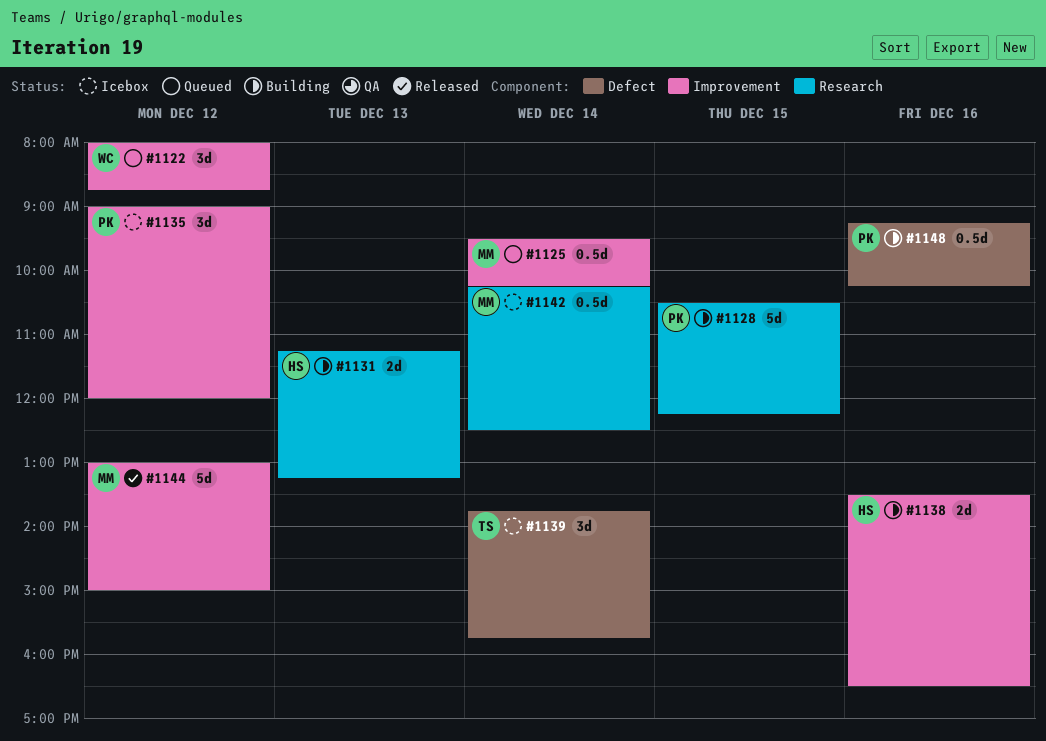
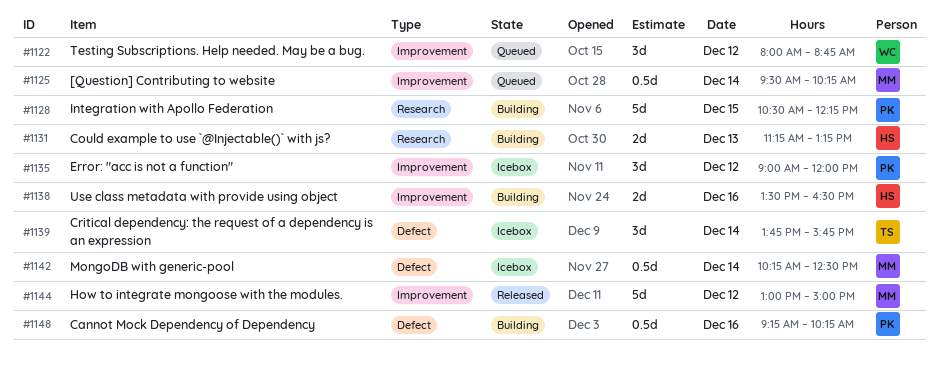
#1142, label: Research -> Defect

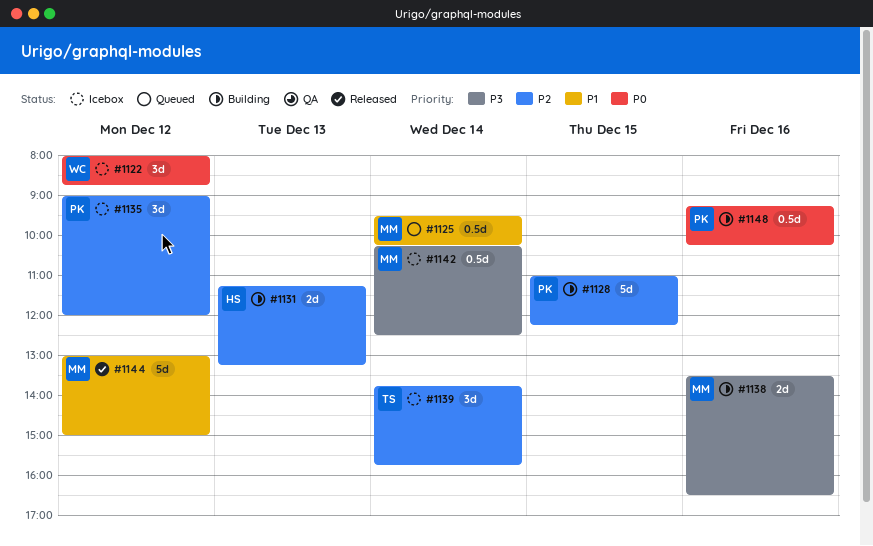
#1122, status: Queued -> Icebox
#1128, begins: 10:30 -> 11:00
#1138, owner: HS -> MM

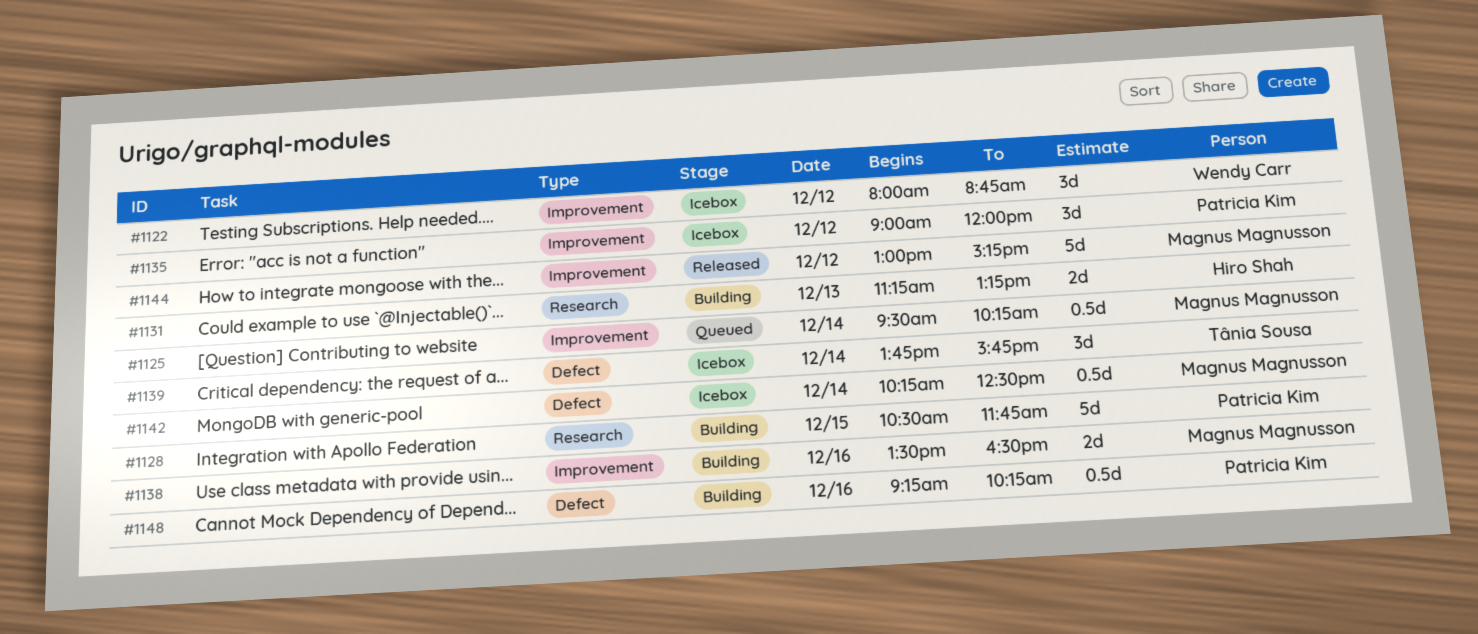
#1128, begins: 11:00 -> 10:30
#1128, ends: 12:15 -> 11:45
#1144, ends: 15:00 -> 15:15

